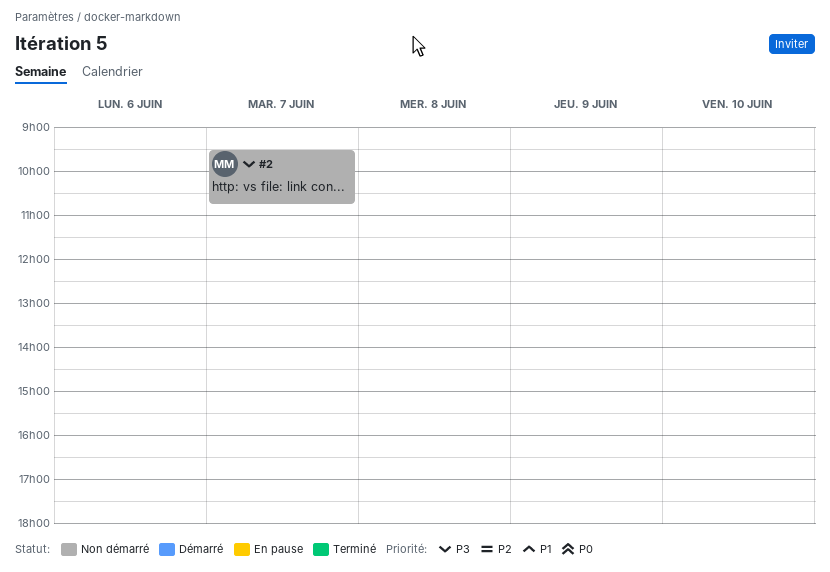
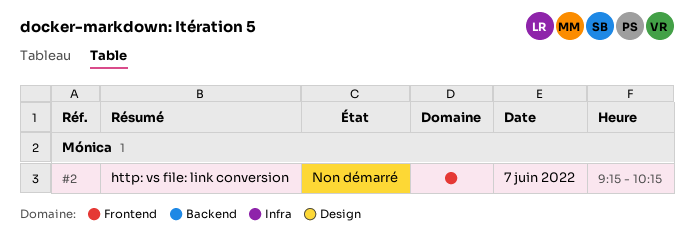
#2, begins: 09:30 -> 09:15
#2, ends: 10:45 -> 10:15

